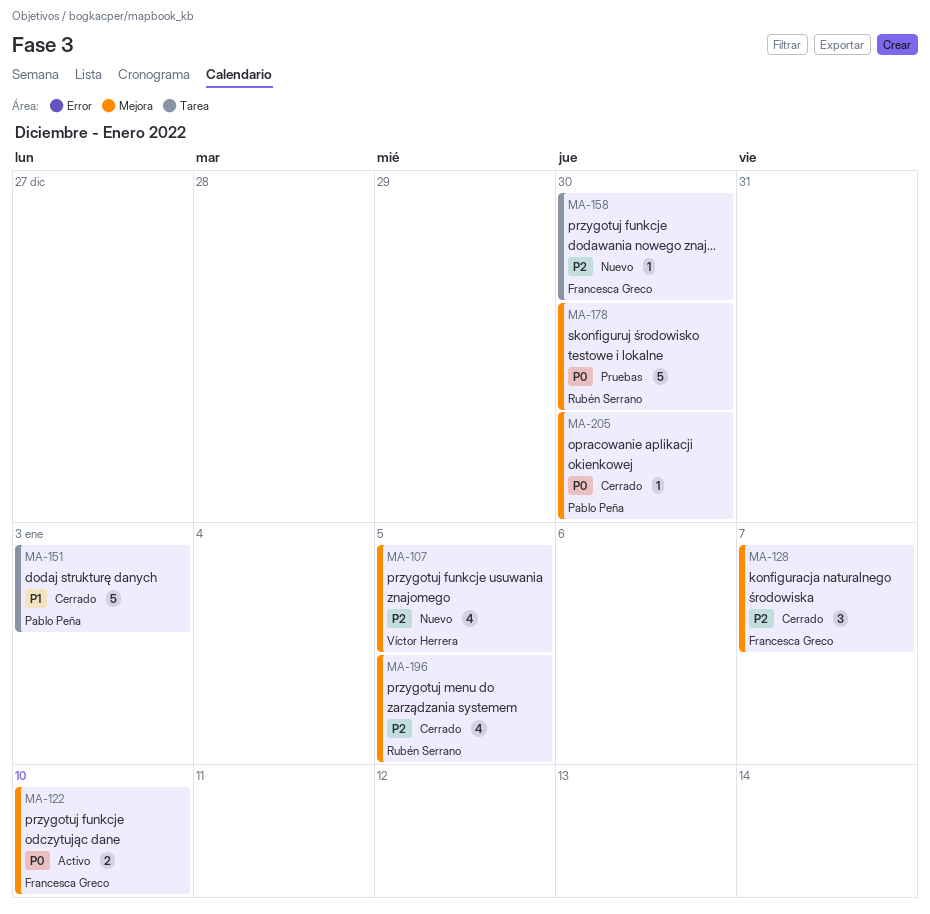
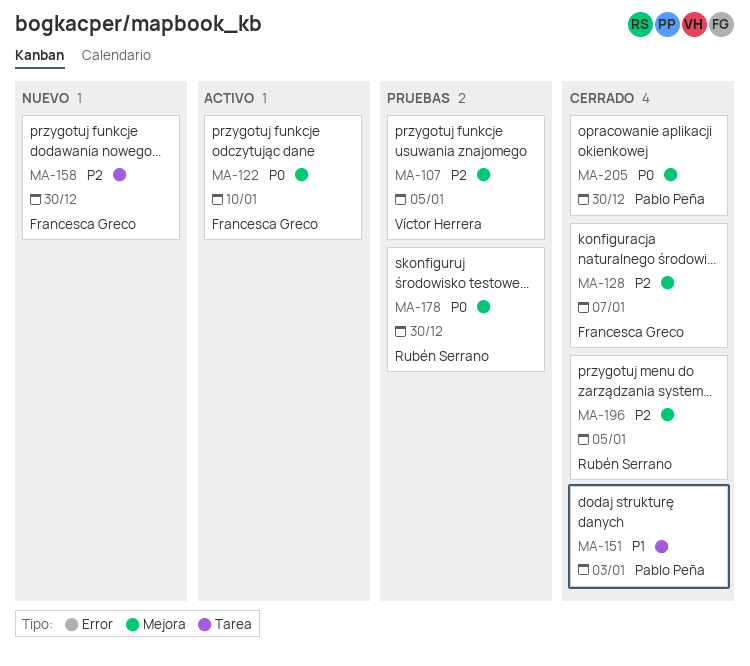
MA-107, status: Nuevo -> Pruebas

